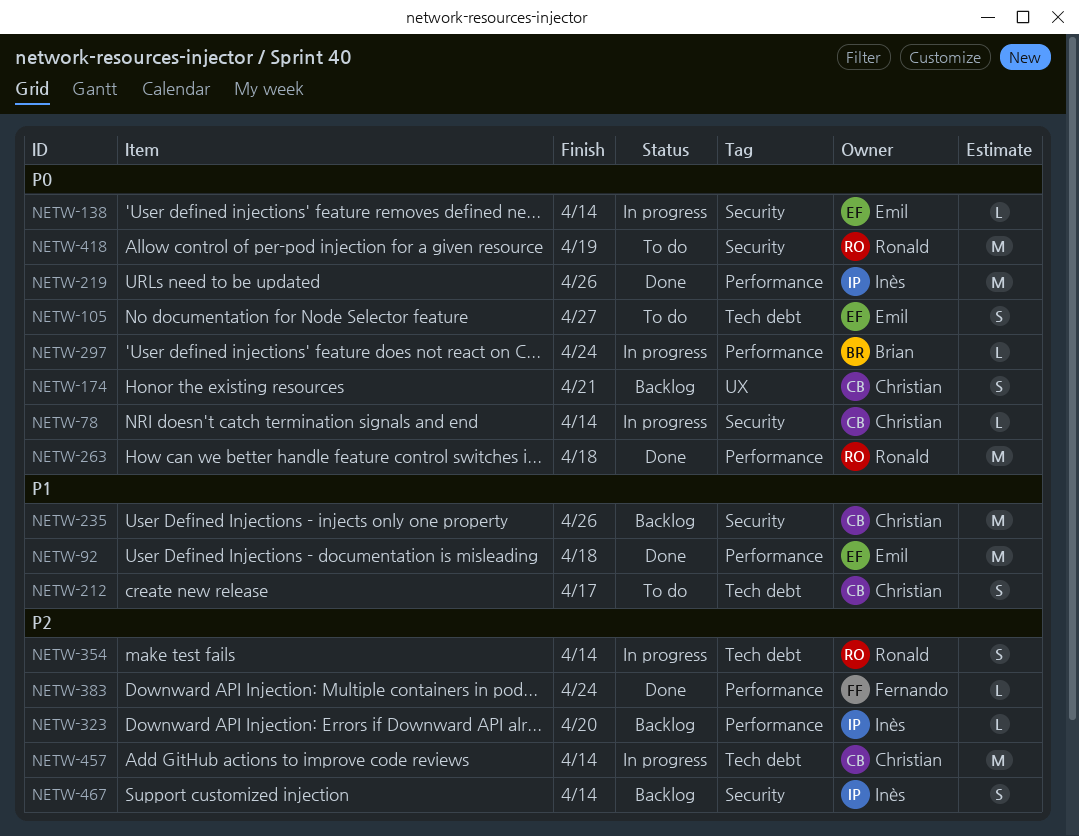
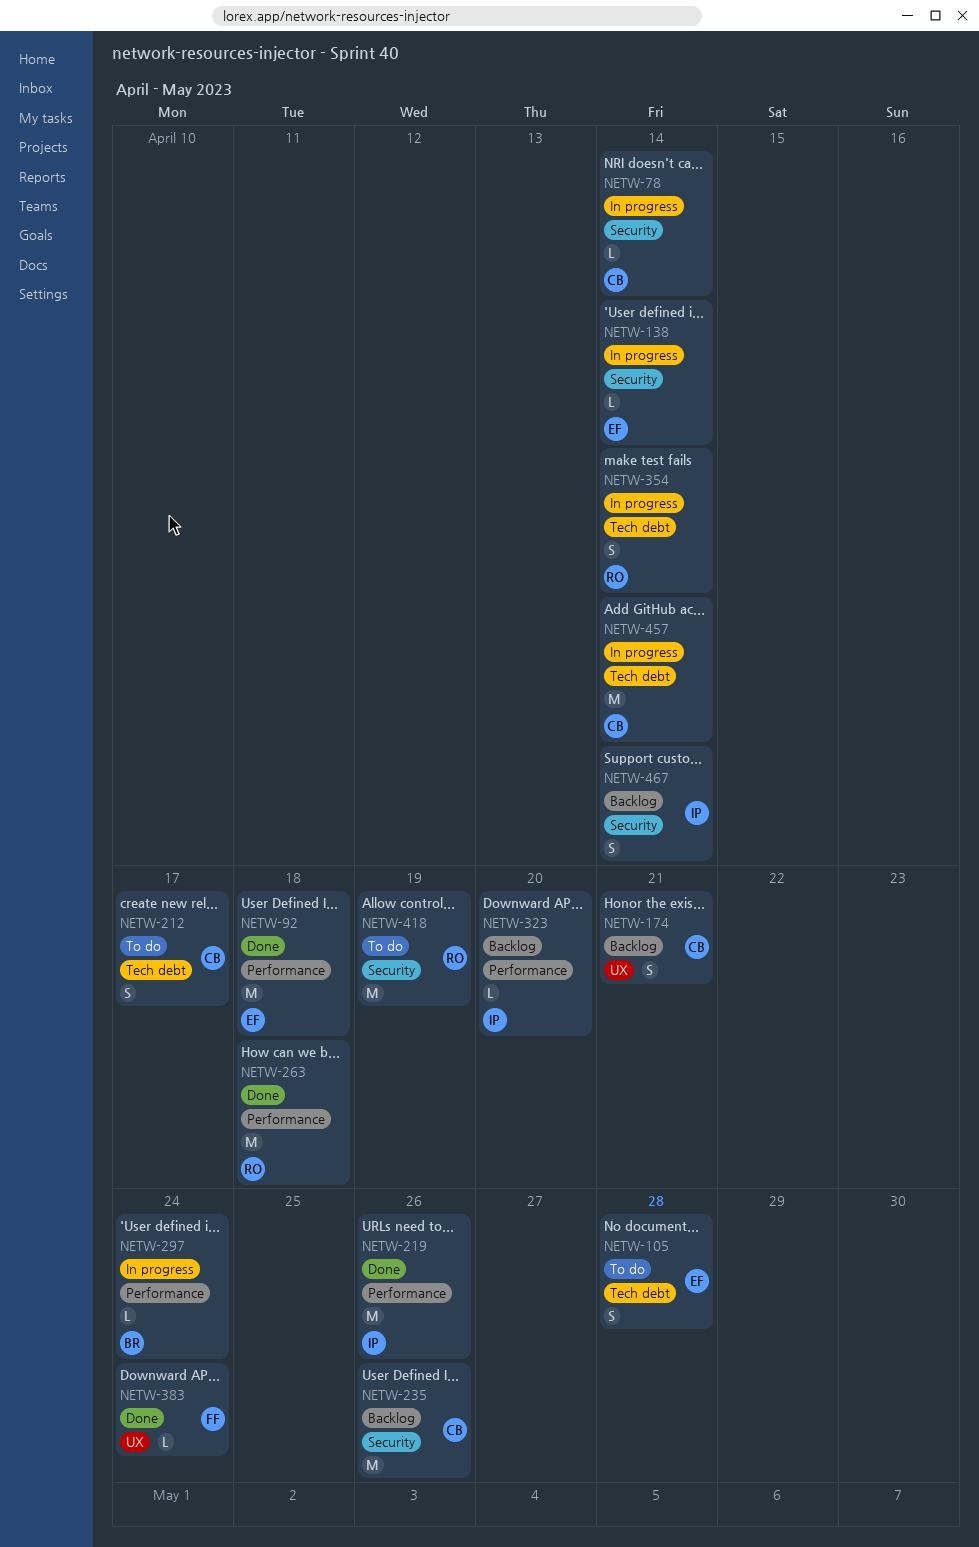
NETW-105, due: Apr 27 -> Apr 28
NETW-383, label: Performance -> UX

